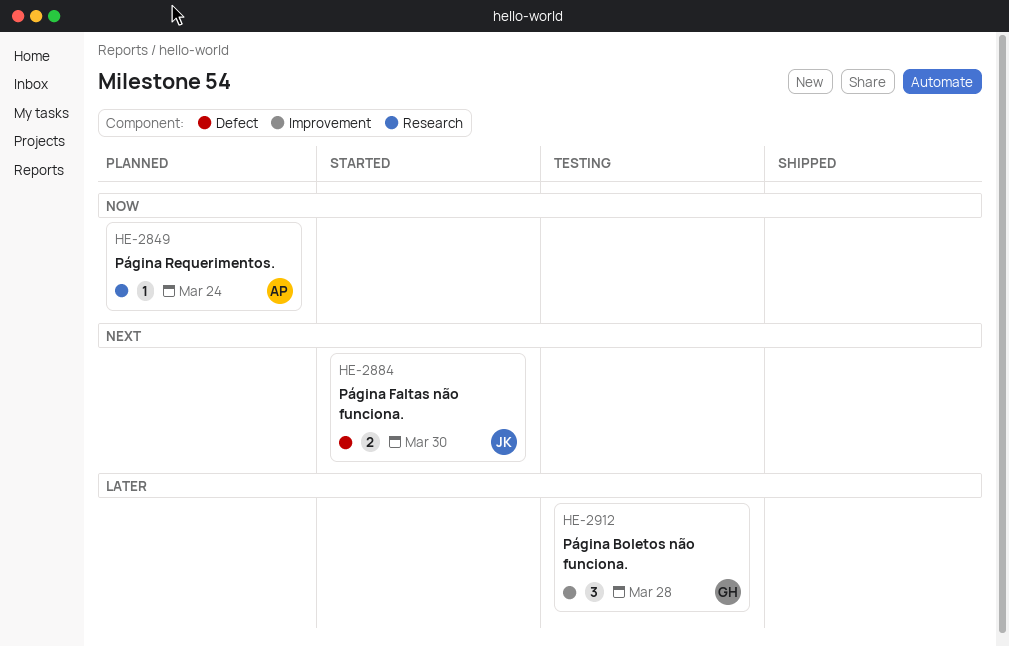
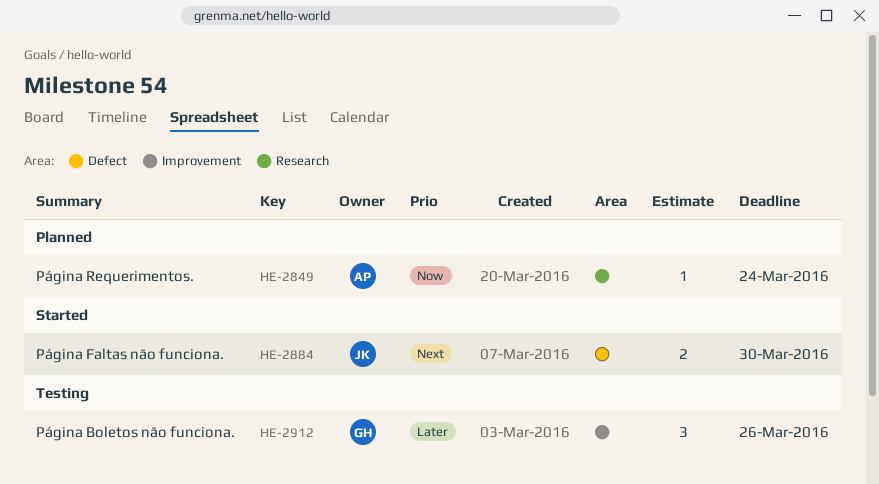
HE-2912, due: Mar 28 -> Mar 26

